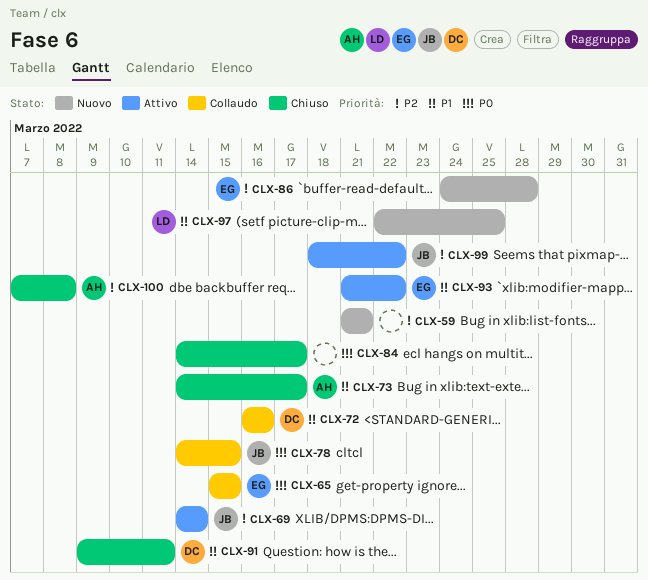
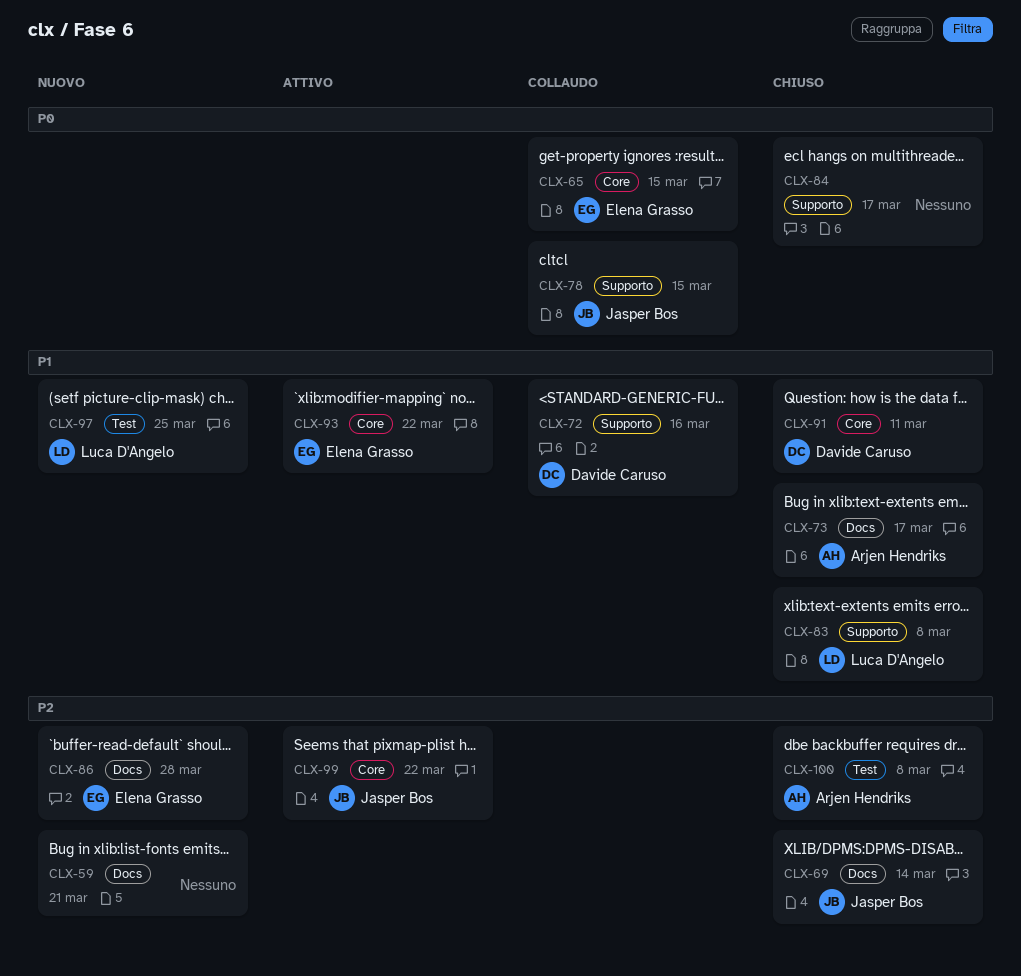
CLX-69, status: Attivo -> Chiuso
CLX-83: none -> present

